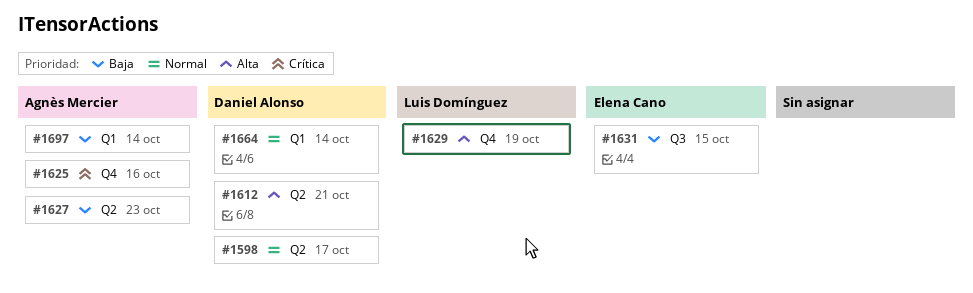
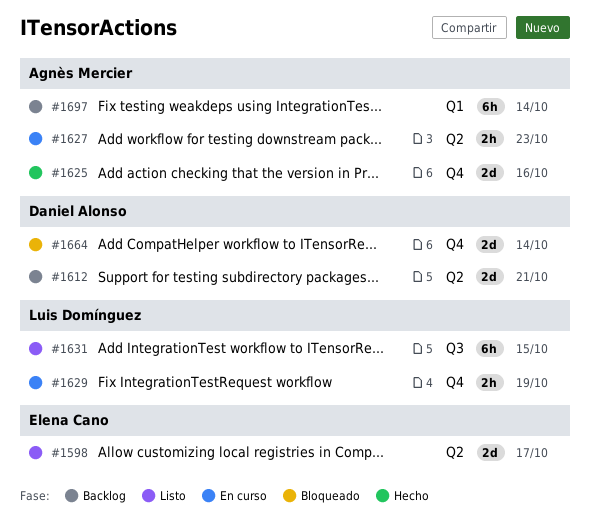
#1598, owner: Daniel Alonso -> Elena Cano
#1631, owner: Elena Cano -> Luis Domínguez
#1664, label: Q1 -> Q4

